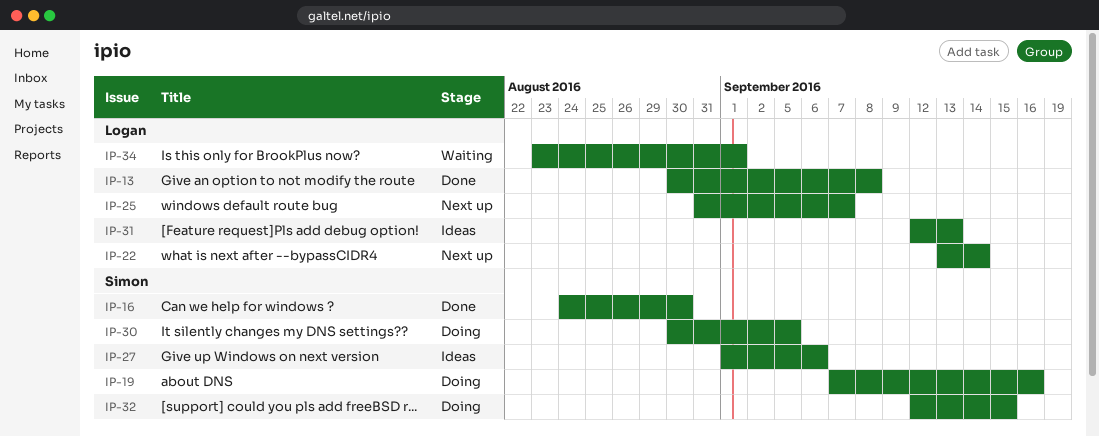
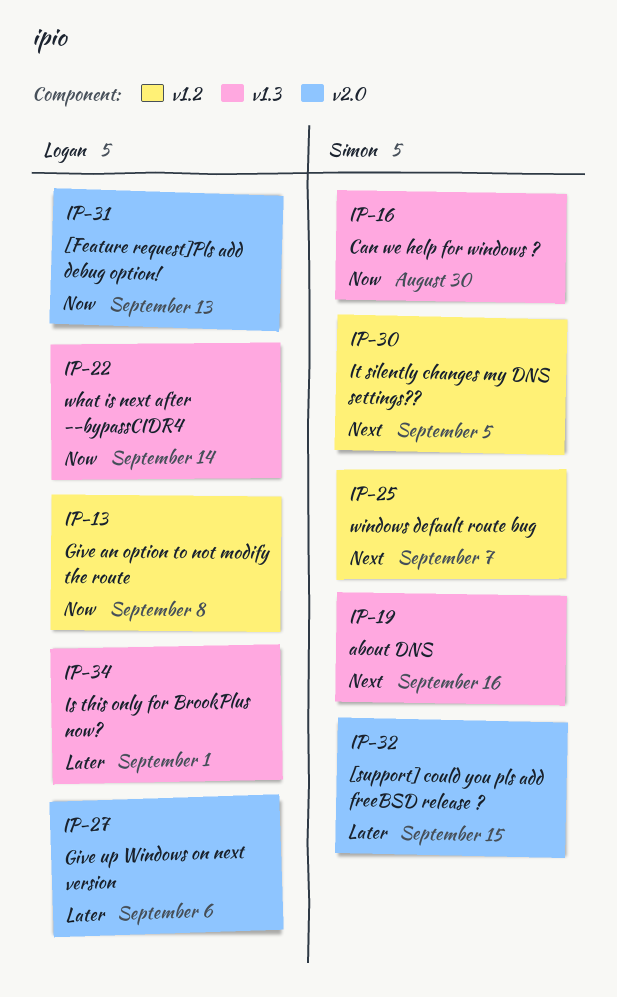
IP-25, owner: Logan -> Simon
IP-27, owner: Simon -> Logan

